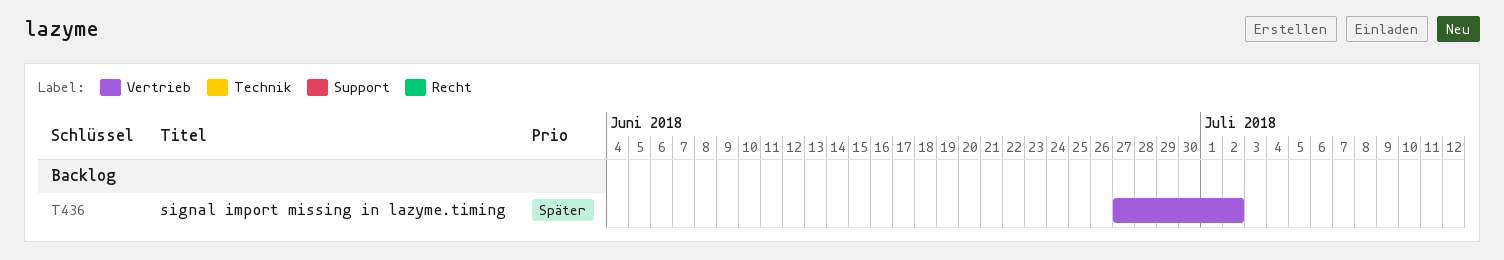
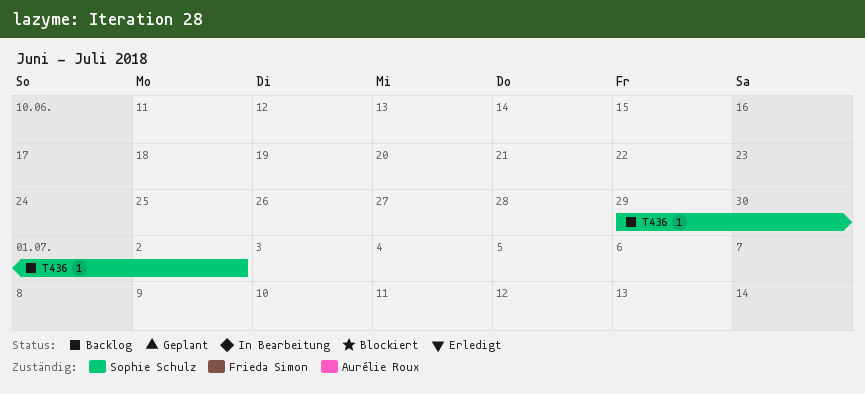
T436, start: Jun 27 -> Jun 29

